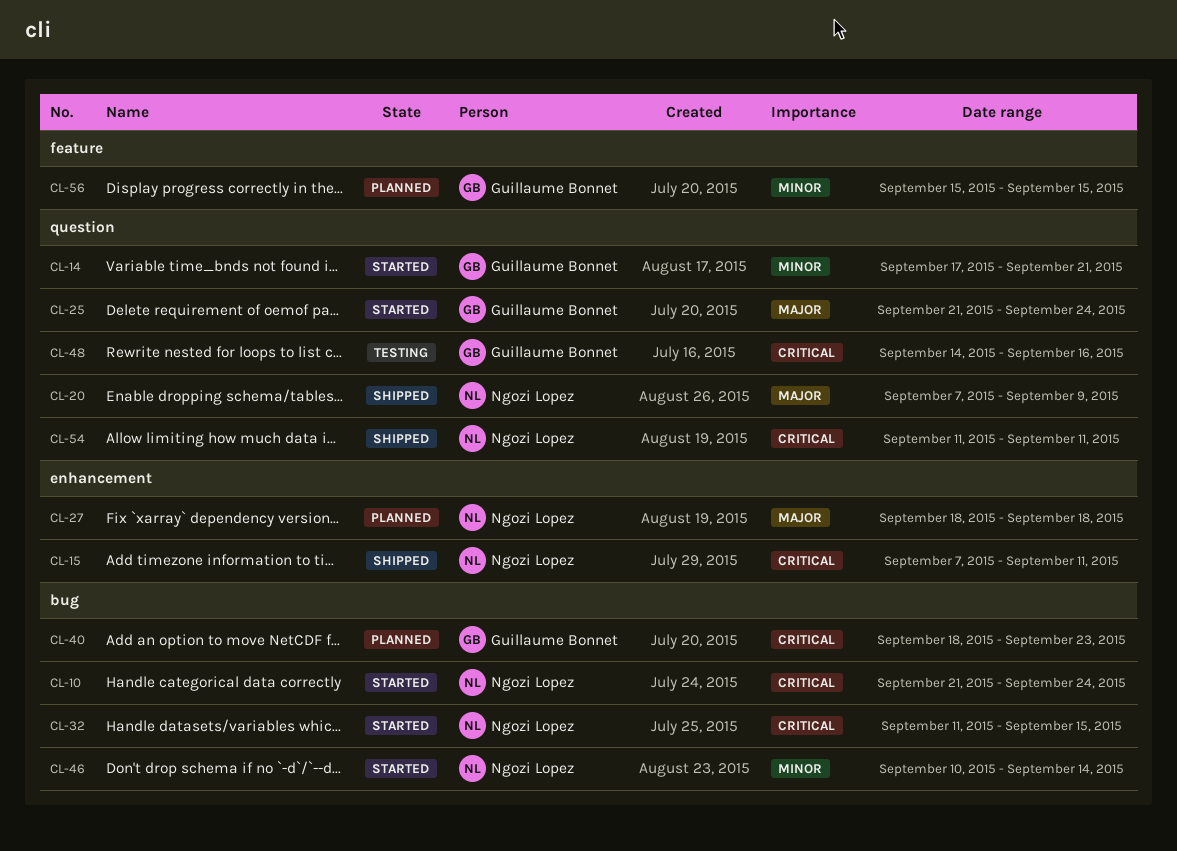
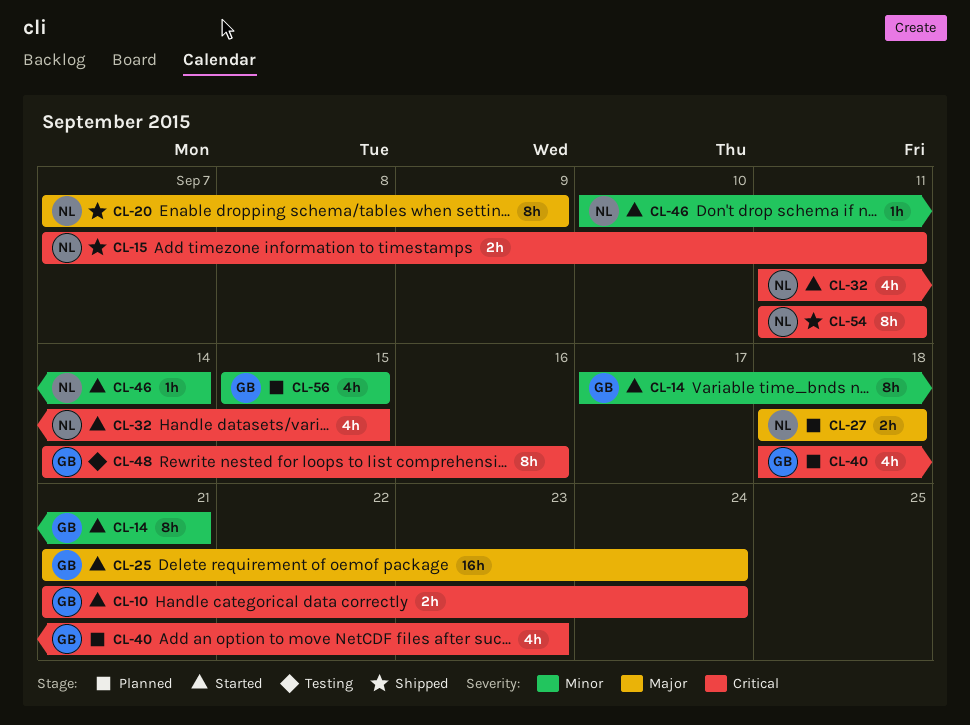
CL-10, owner: Ngozi Lopez -> Guillaume Bonnet

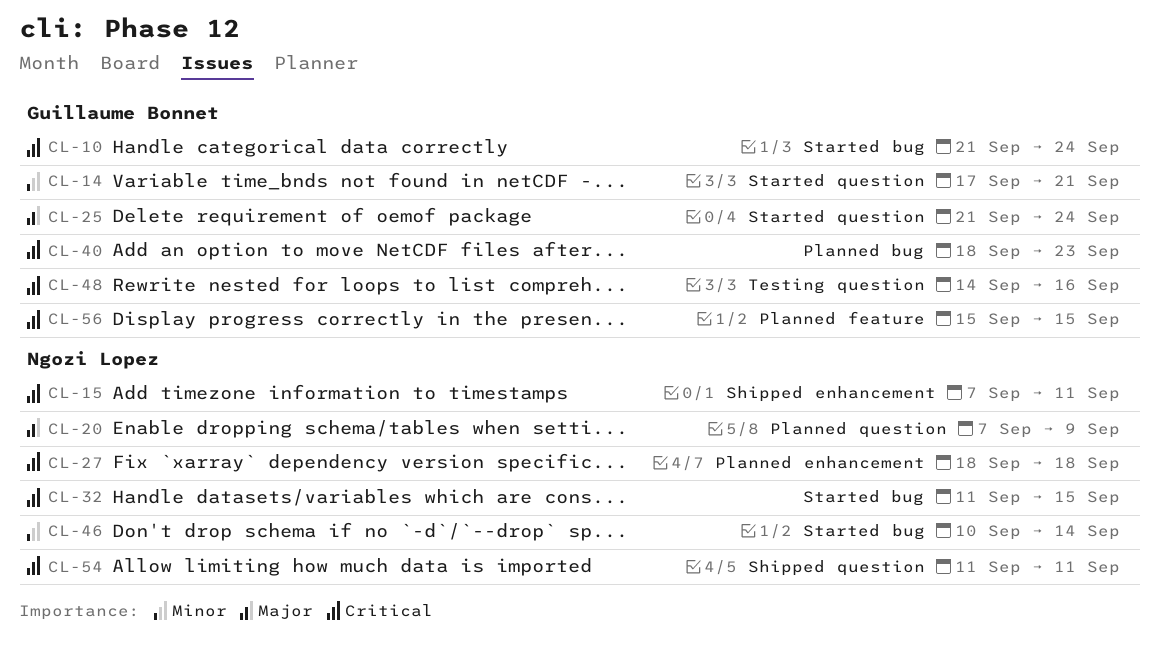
CL-20, status: Shipped -> Planned
CL-27, priority: Major -> Critical
CL-56, priority: Minor -> Critical

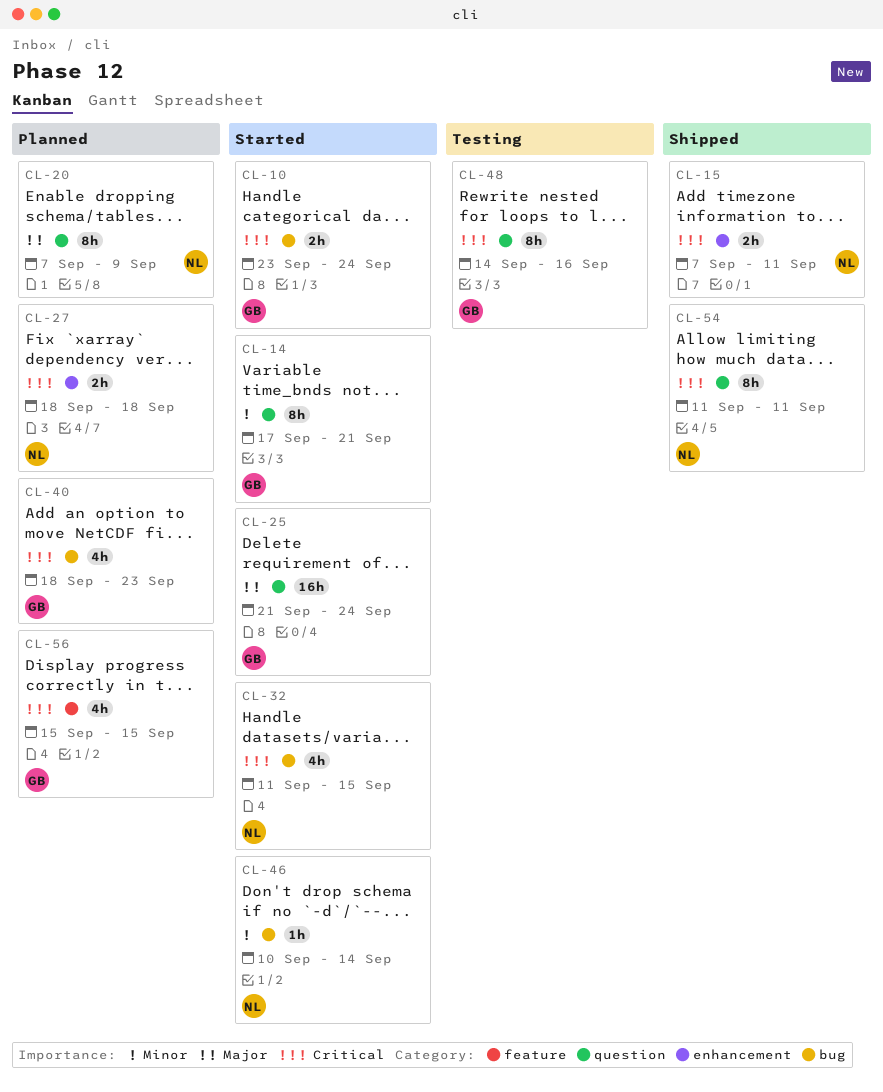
CL-10, start: Sep 21 -> Sep 23

